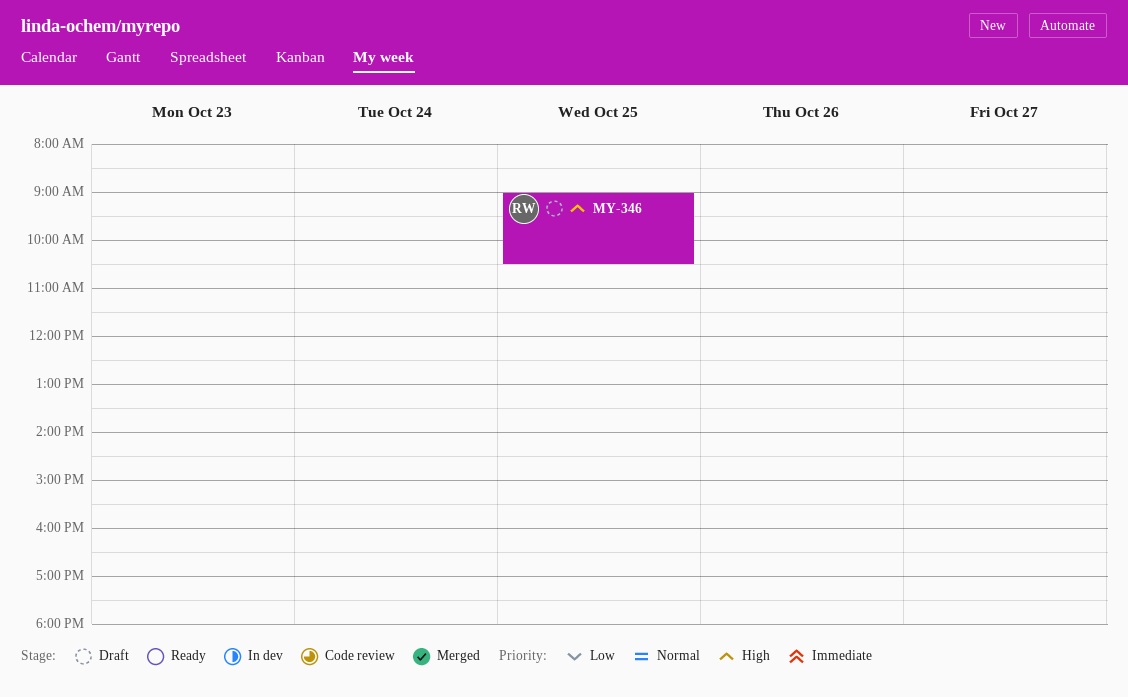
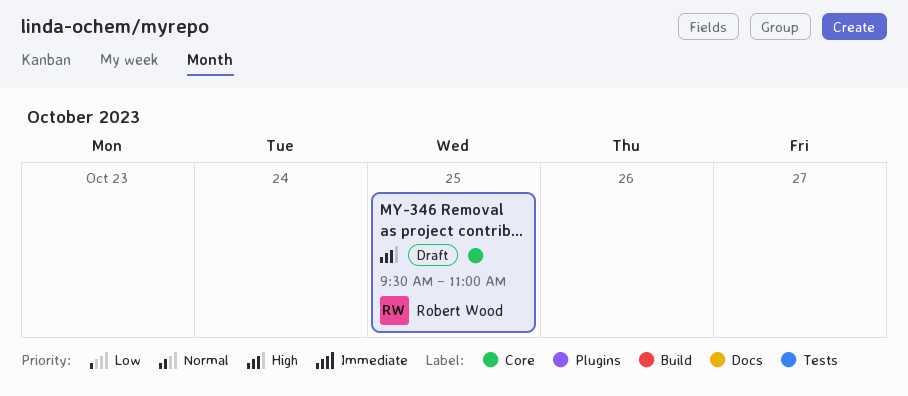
MY-346, begins: 09:00 -> 09:30
MY-346, ends: 10:30 -> 11:00

